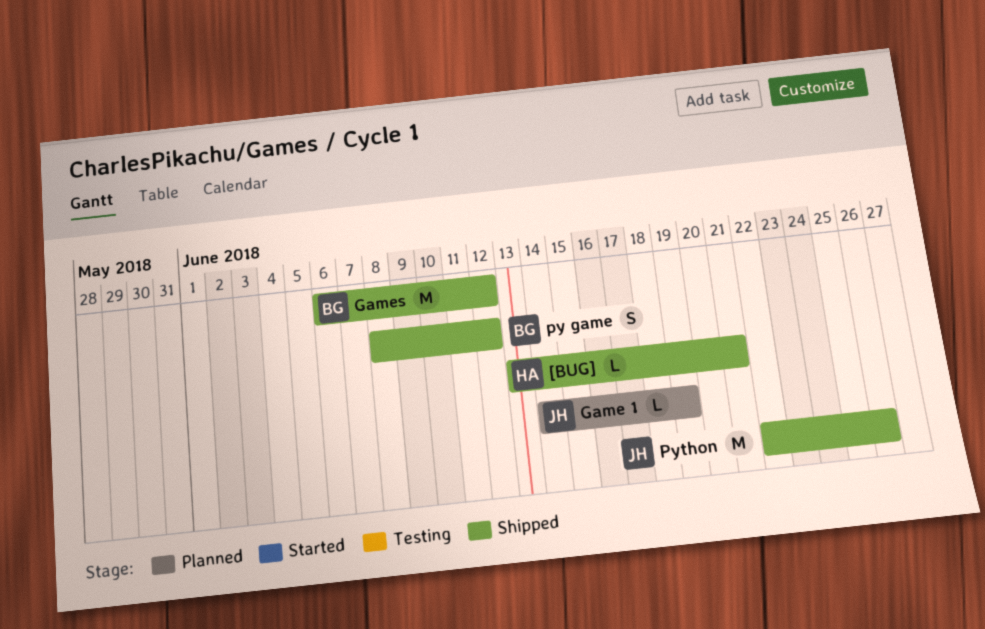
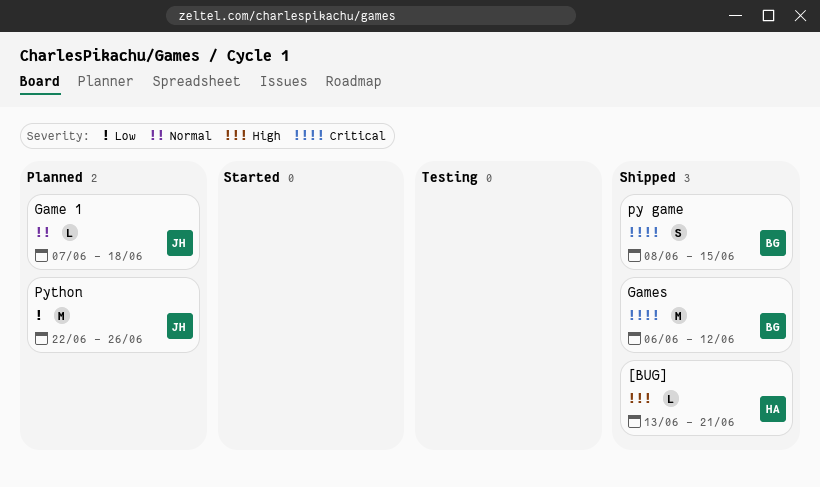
Game 1, start: Jun 14 -> Jun 7
Game 1, due: Jun 19 -> Jun 18
py game, due: Jun 12 -> Jun 15
Python, status: Shipped -> Planned

